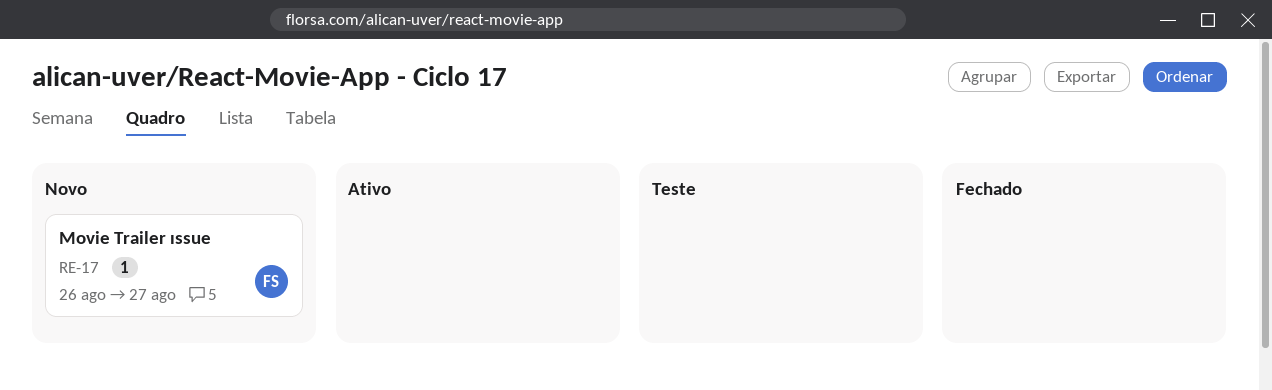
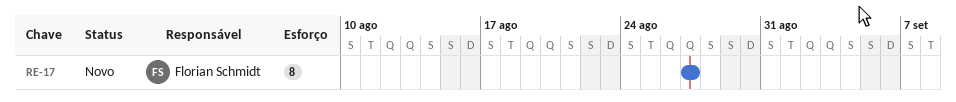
RE-17, estimate: 1 -> 8
RE-17, start: Aug 26 -> Aug 27

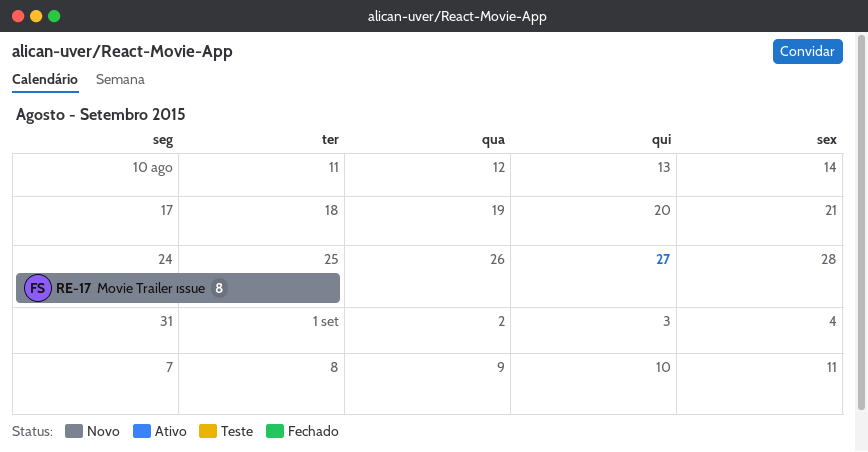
RE-17, start: Aug 27 -> Aug 24
RE-17, due: Aug 27 -> Aug 25

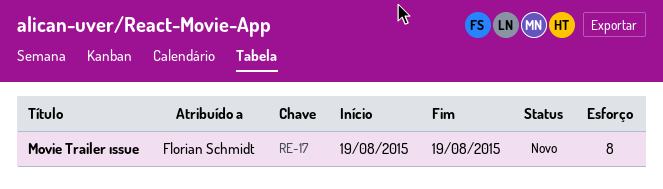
RE-17, start: Aug 24 -> Aug 19
RE-17, due: Aug 25 -> Aug 19

